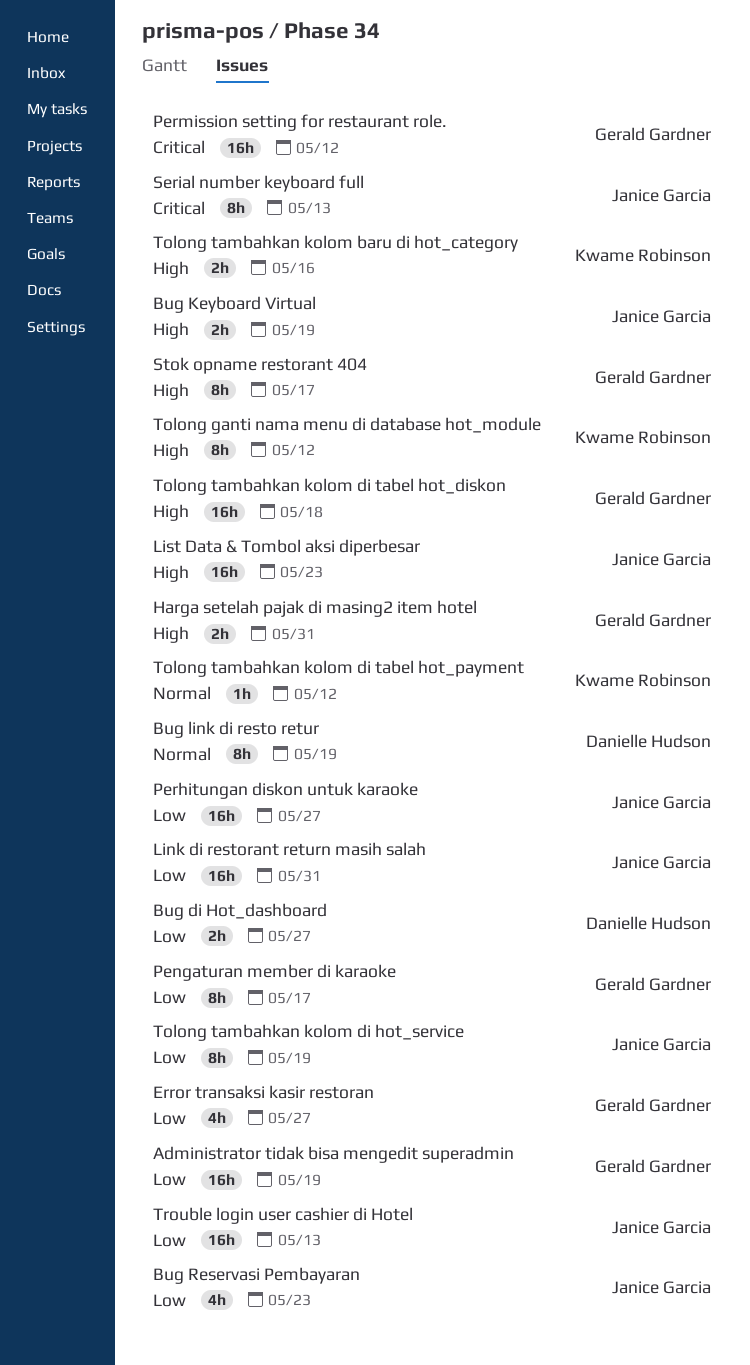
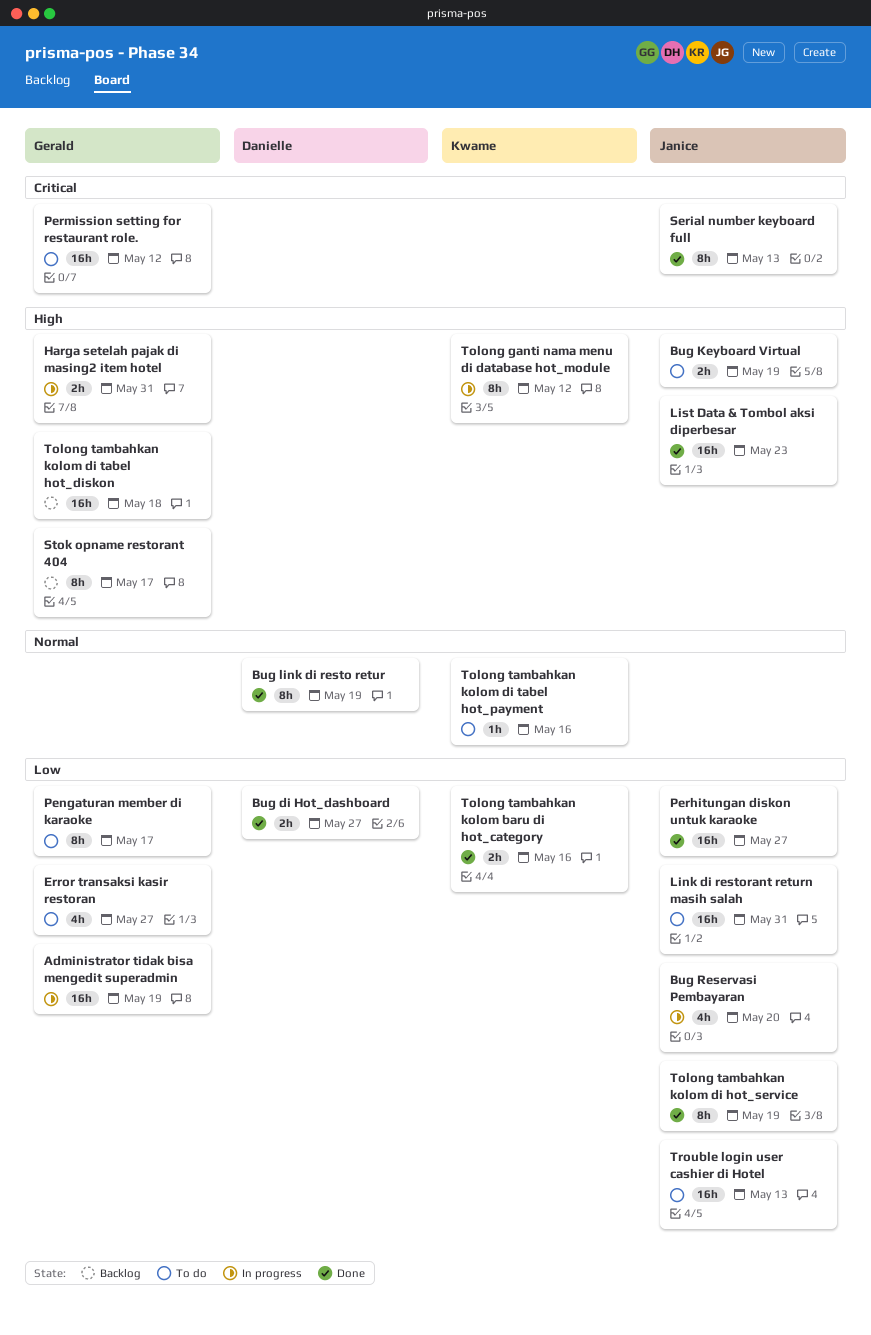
Bug Reservasi Pembayaran, due: May 23 -> May 20
Tolong tambahkan kolom baru di hot_category, priority: High -> Low
Tolong tambahkan kolom di tabel hot_payment, due: May 12 -> May 16

